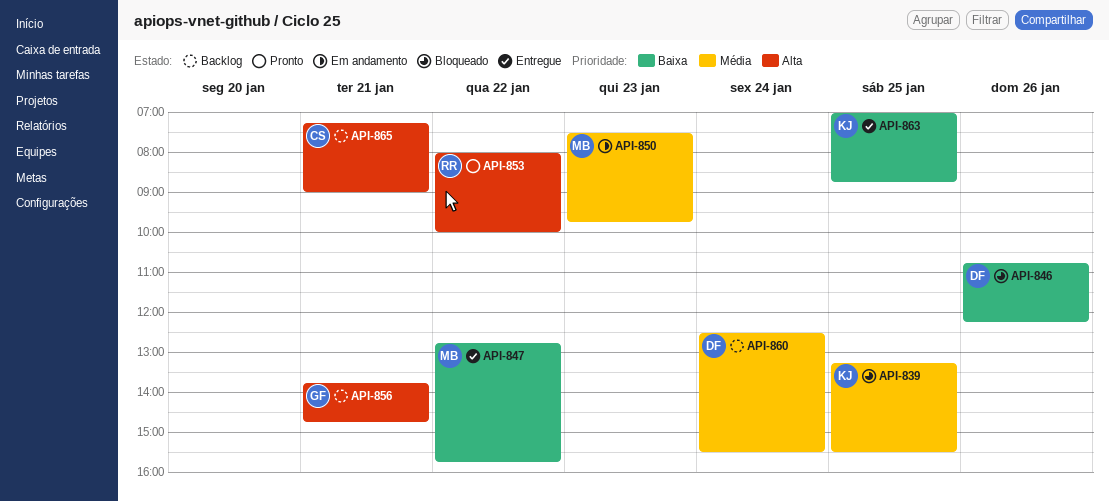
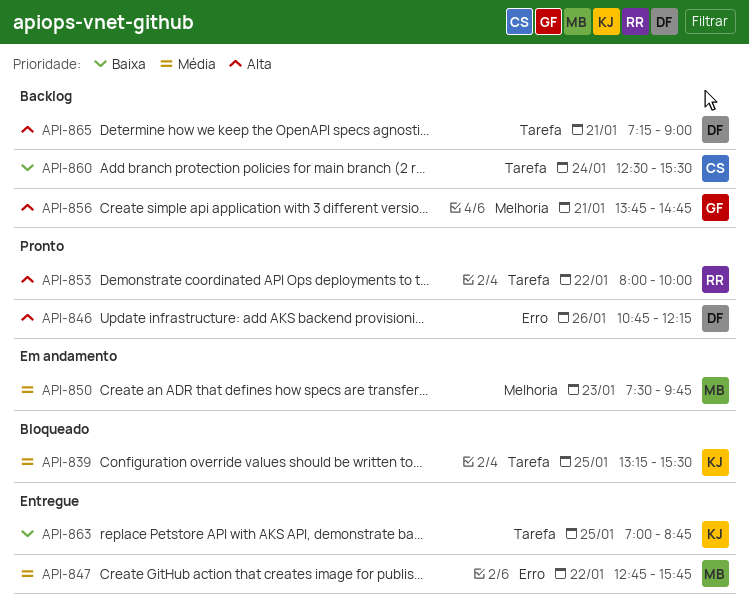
API-846, status: Bloqueado -> Pronto
API-846, priority: Baixa -> Alta
API-847, priority: Baixa -> Média
API-860, owner: DF -> CS
API-860, priority: Média -> Baixa
API-865, owner: CS -> DF

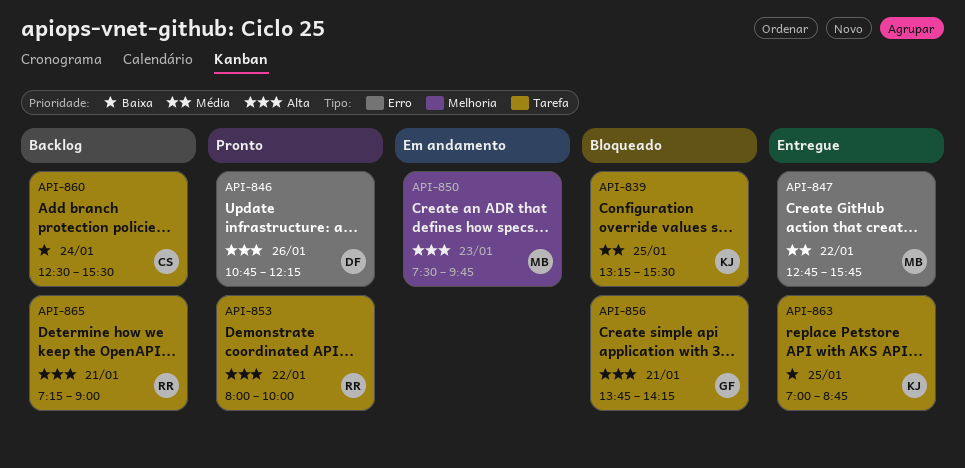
API-850, priority: Média -> Alta
API-856, status: Backlog -> Bloqueado
API-856, label: Melhoria -> Tarefa
API-856, ends: 14:45 -> 14:15
API-865, owner: DF -> RR

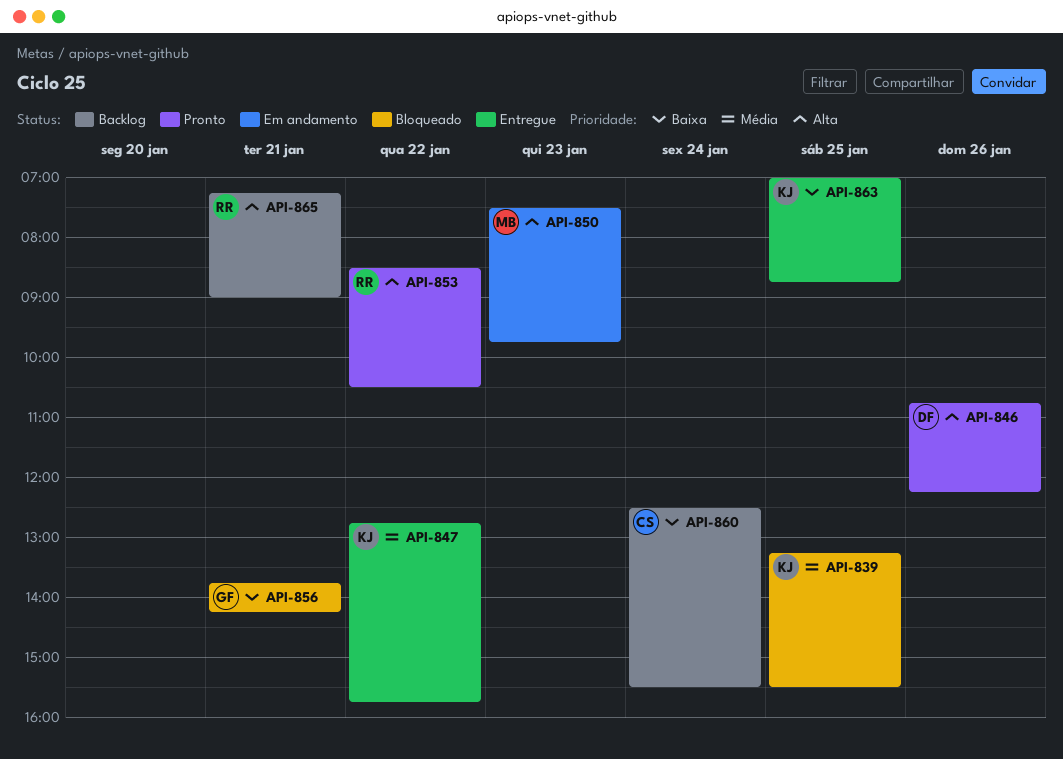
API-847, owner: MB -> KJ
API-853, begins: 08:00 -> 08:30
API-853, ends: 10:00 -> 10:30
API-856, priority: Alta -> Baixa

